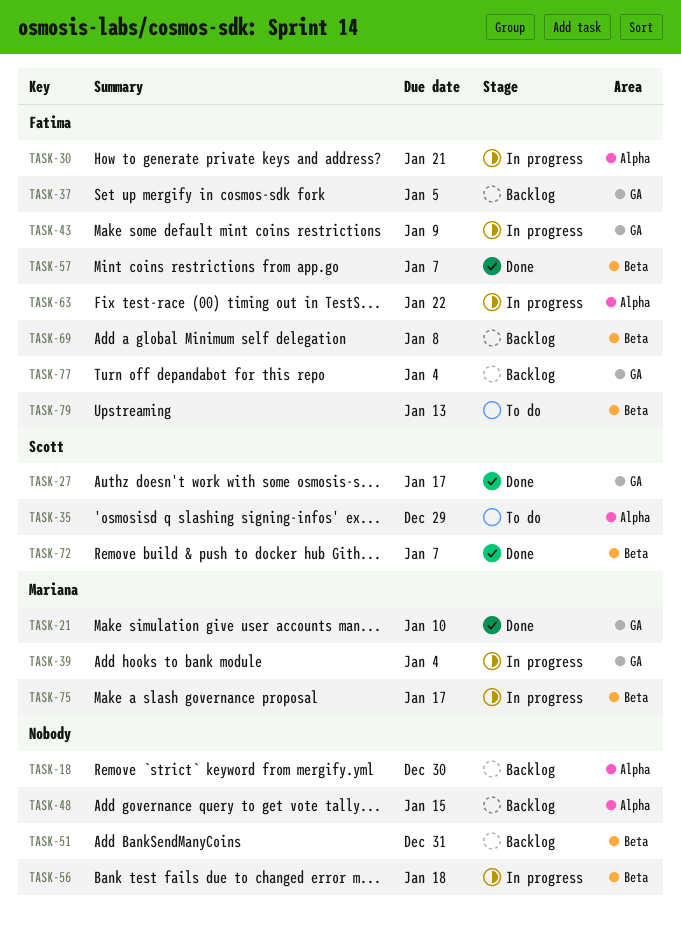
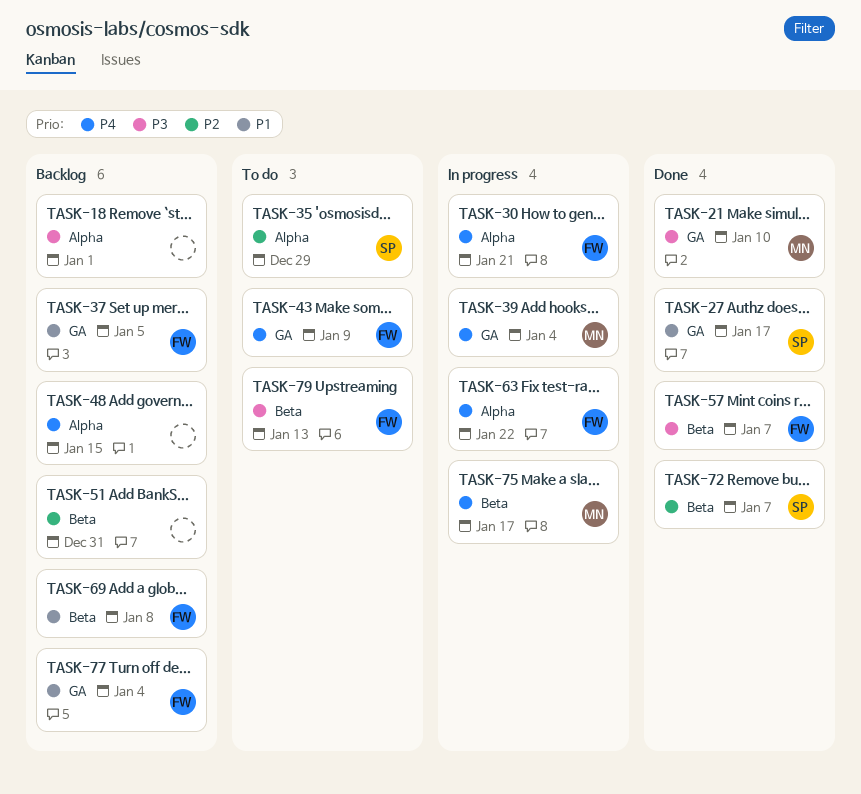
TASK-18, due: Dec 30 -> Jan 1
TASK-43, status: In progress -> To do
TASK-56: present -> none

